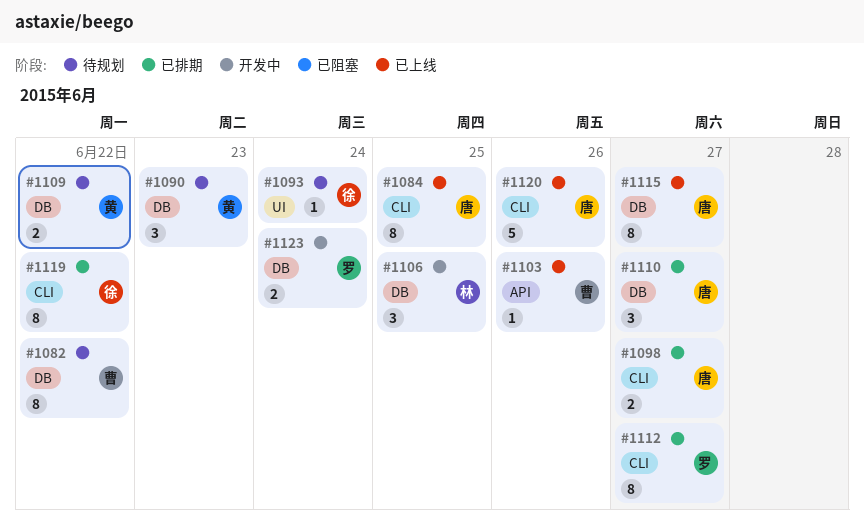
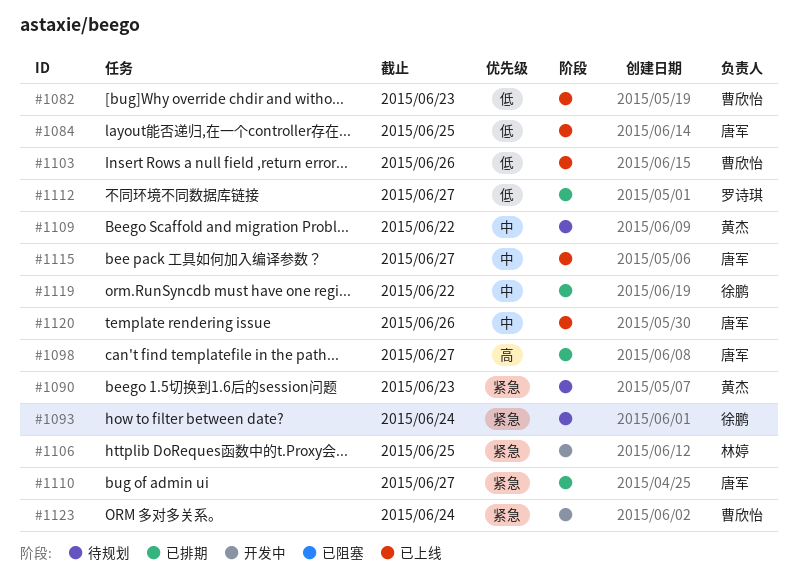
#1082, status: 待规划 -> 已上线
#1082, due: Jun 22 -> Jun 23
#1123, owner: 罗诗琪 -> 曹欣怡

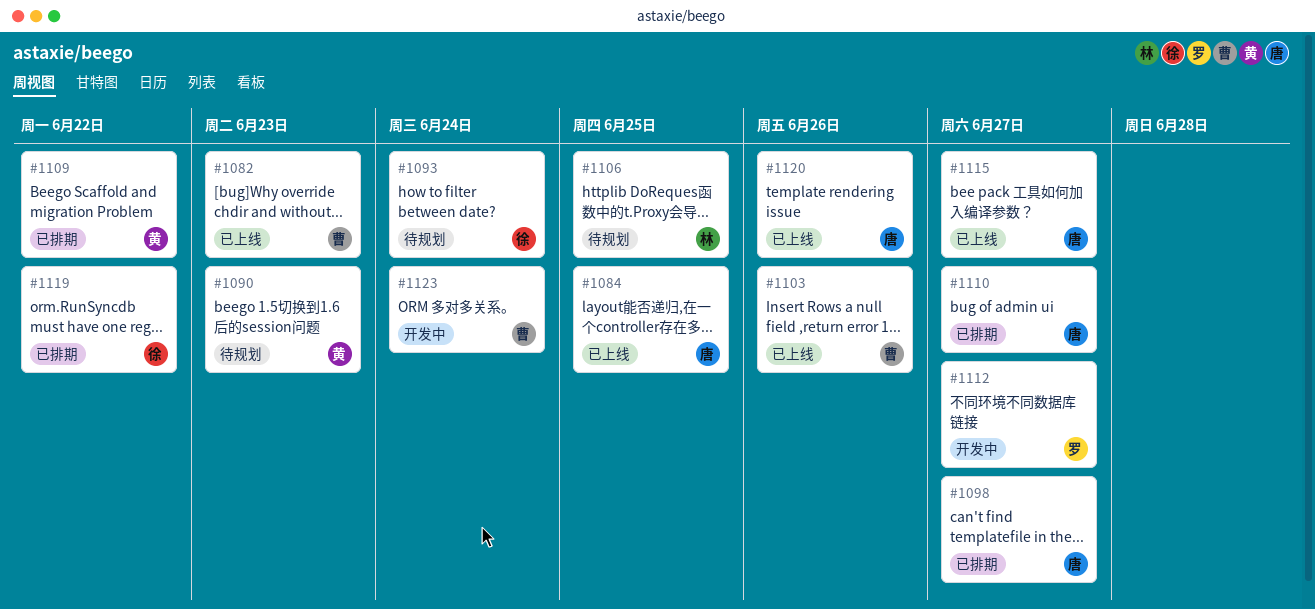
#1106, status: 开发中 -> 待规划
#1109, status: 待规划 -> 已排期
#1112, status: 已排期 -> 开发中

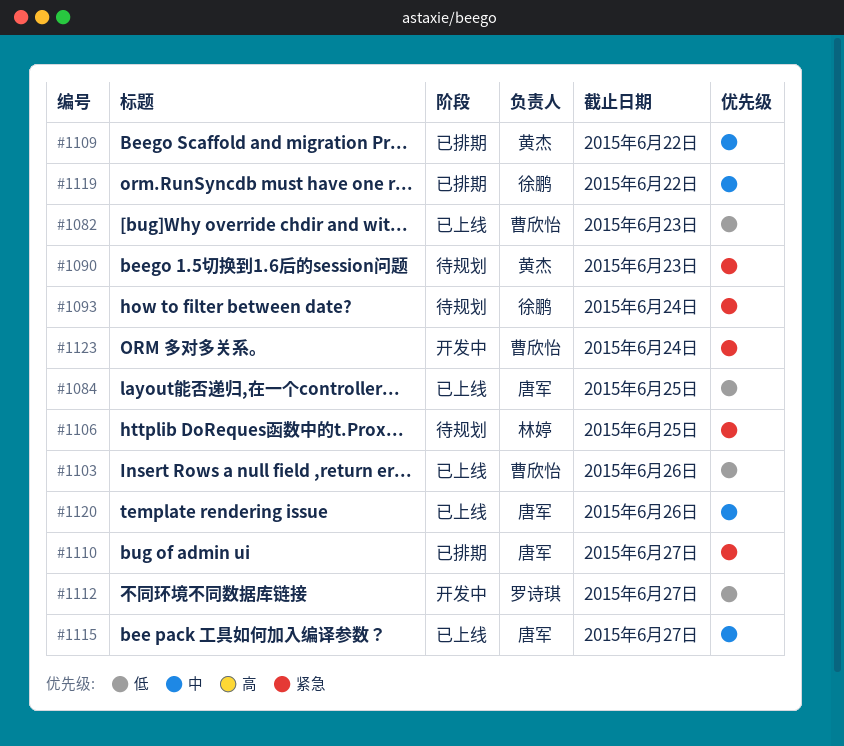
#1098: present -> none

